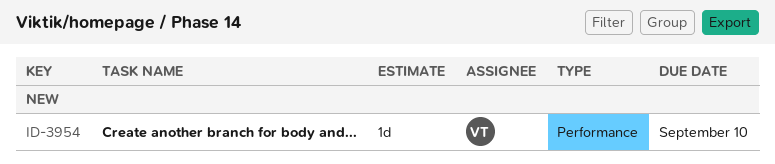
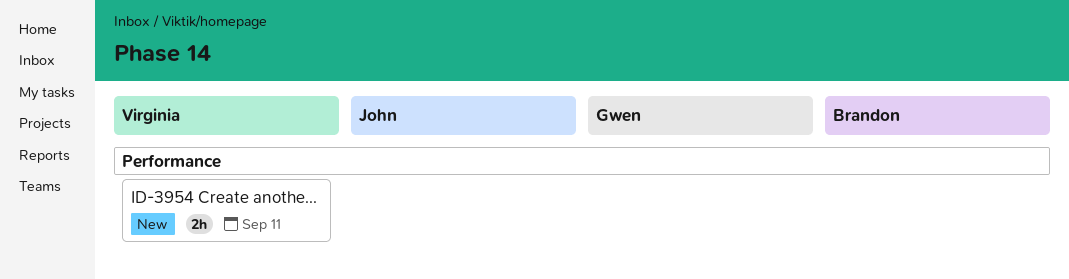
ID-3954, estimate: 1d -> 2h
ID-3954, due: Sep 10 -> Sep 11

